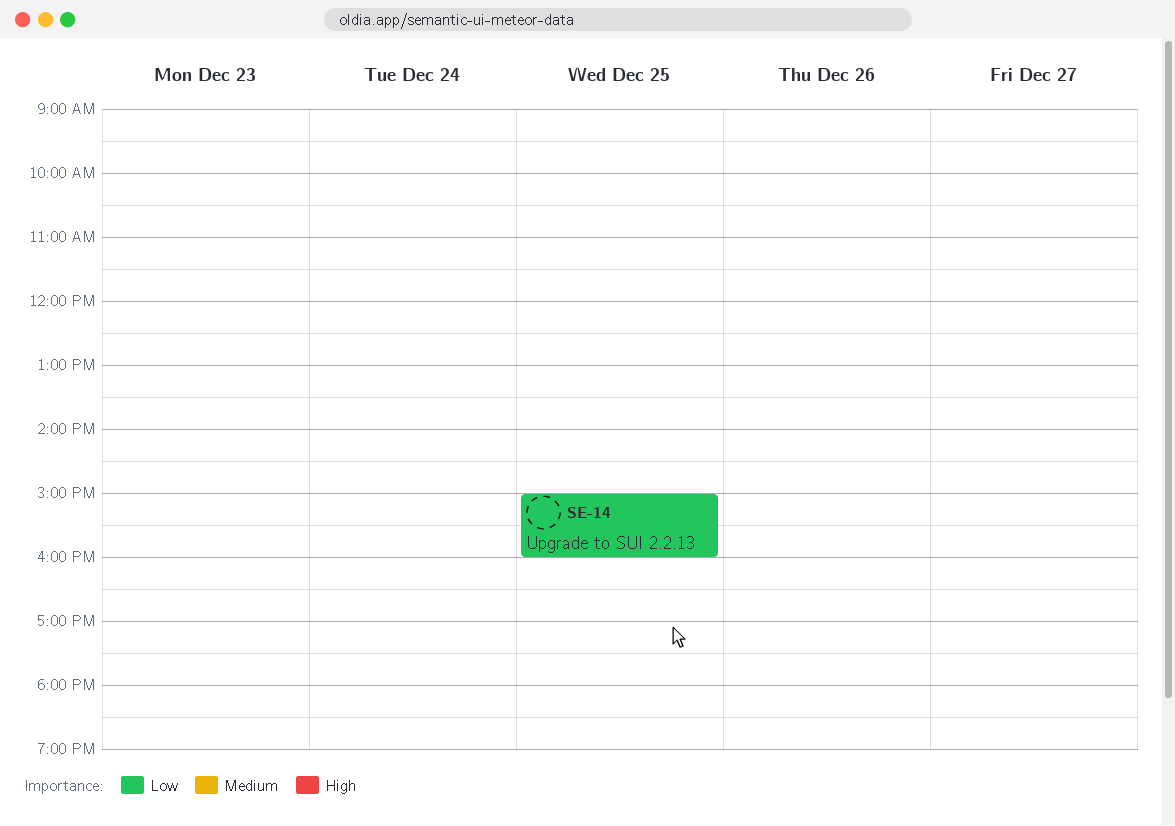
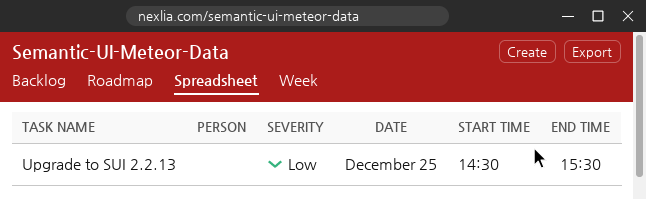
Upgrade to SUI 2.2.13, begins: 15:00 -> 14:30
Upgrade to SUI 2.2.13, ends: 16:00 -> 15:30

